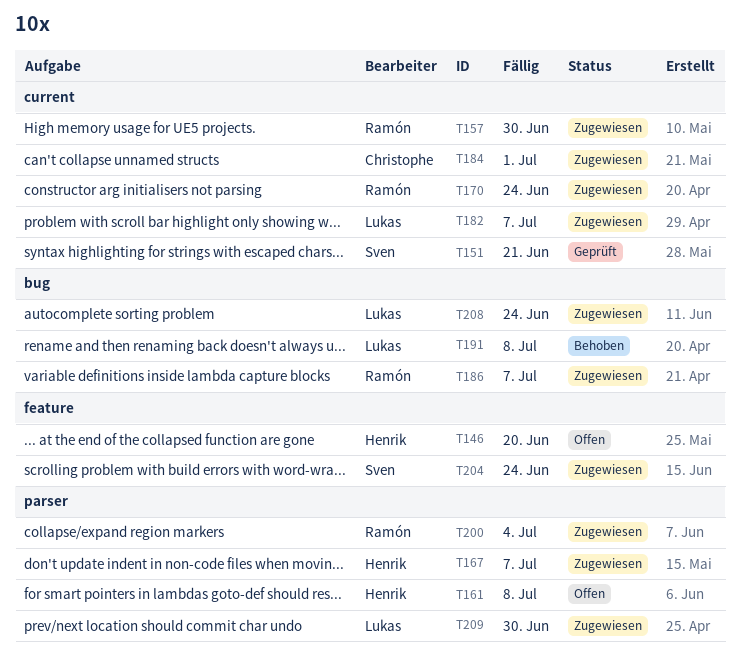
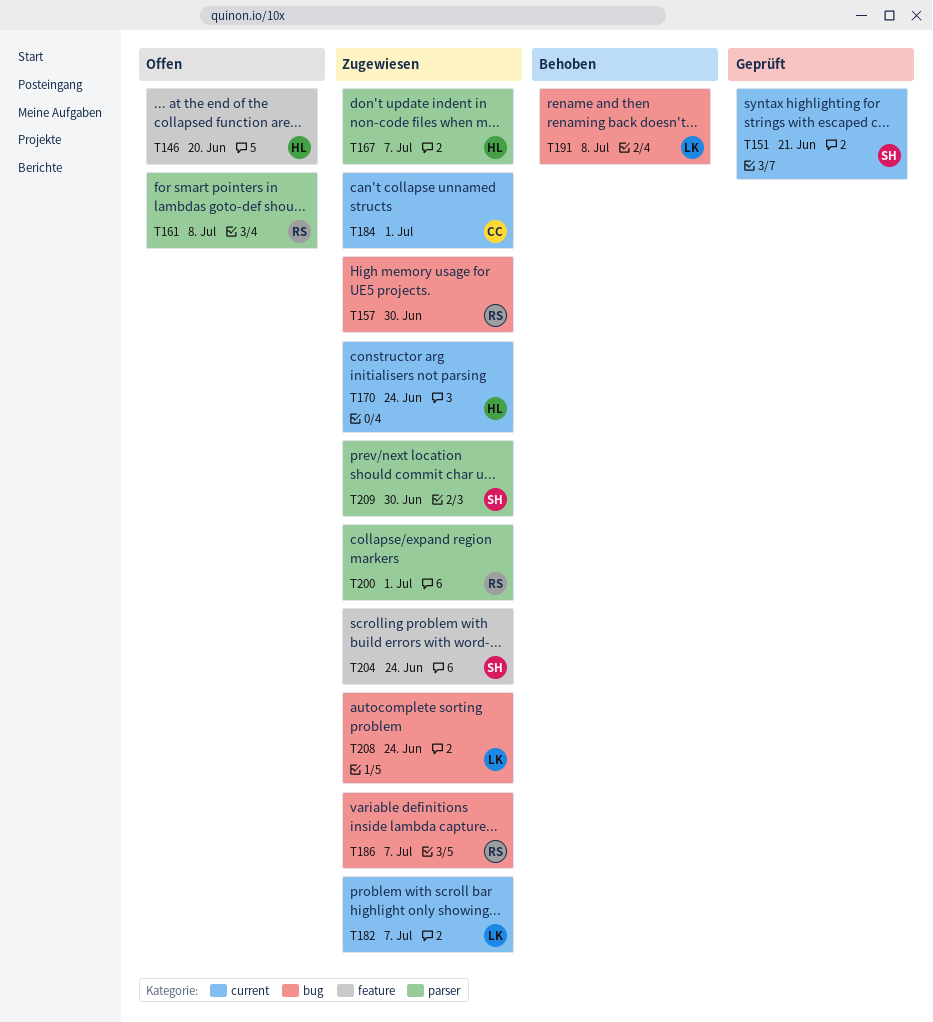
T157, label: current -> bug
T161, owner: Henrik -> Ramón
T170, owner: Ramón -> Henrik
T200, due: Jul 4 -> Jul 1
T209, owner: Lukas -> Sven

